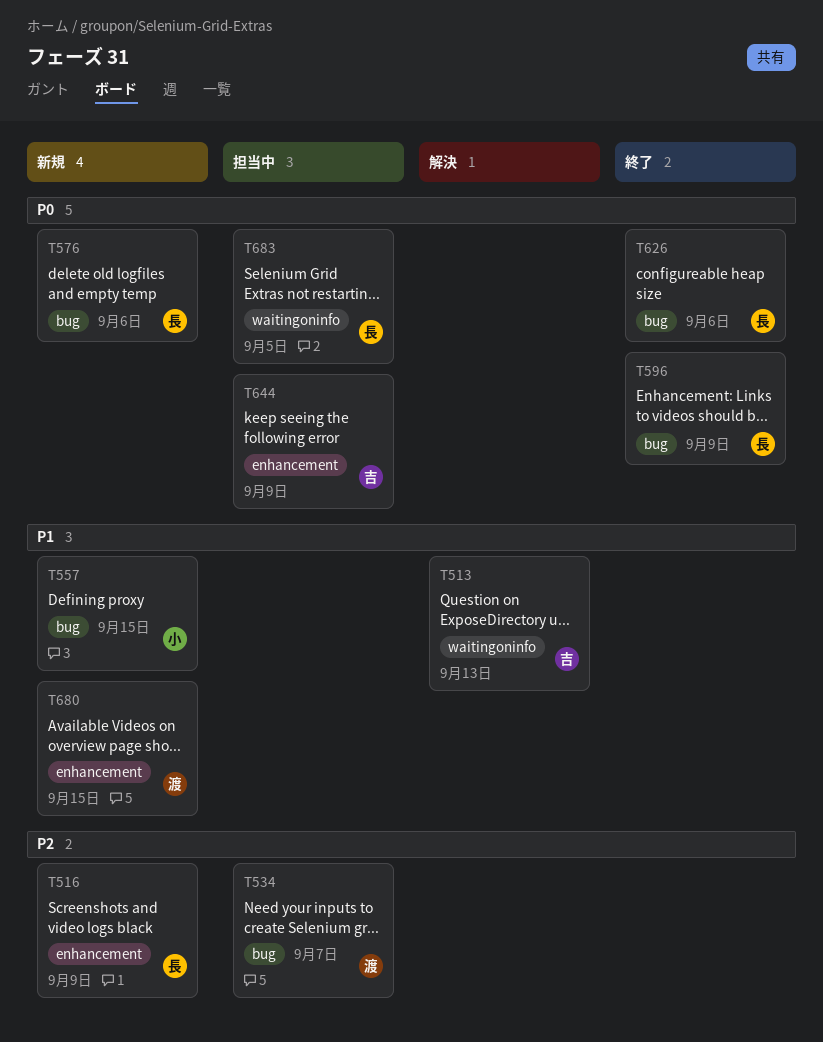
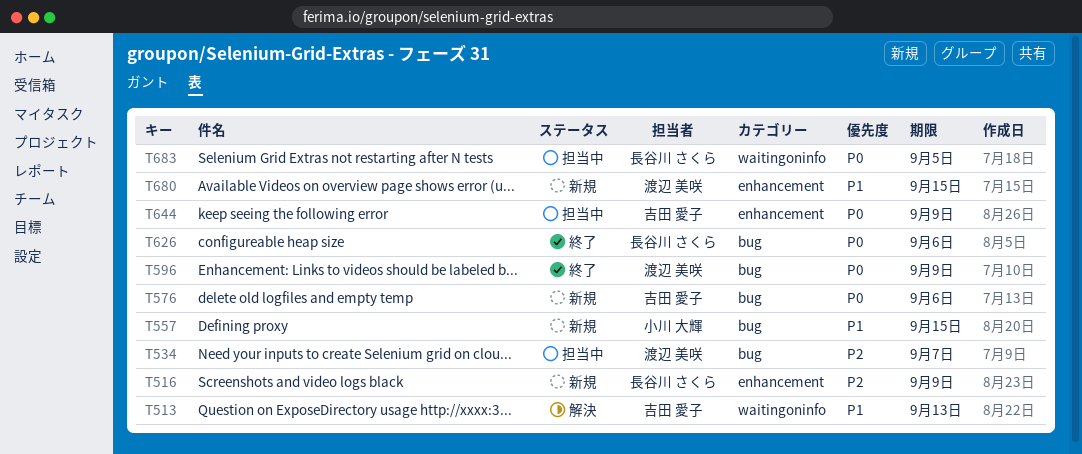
T576, owner: 長谷川 さくら -> 吉田 愛子
T596, owner: 長谷川 さくら -> 渡辺 美咲

